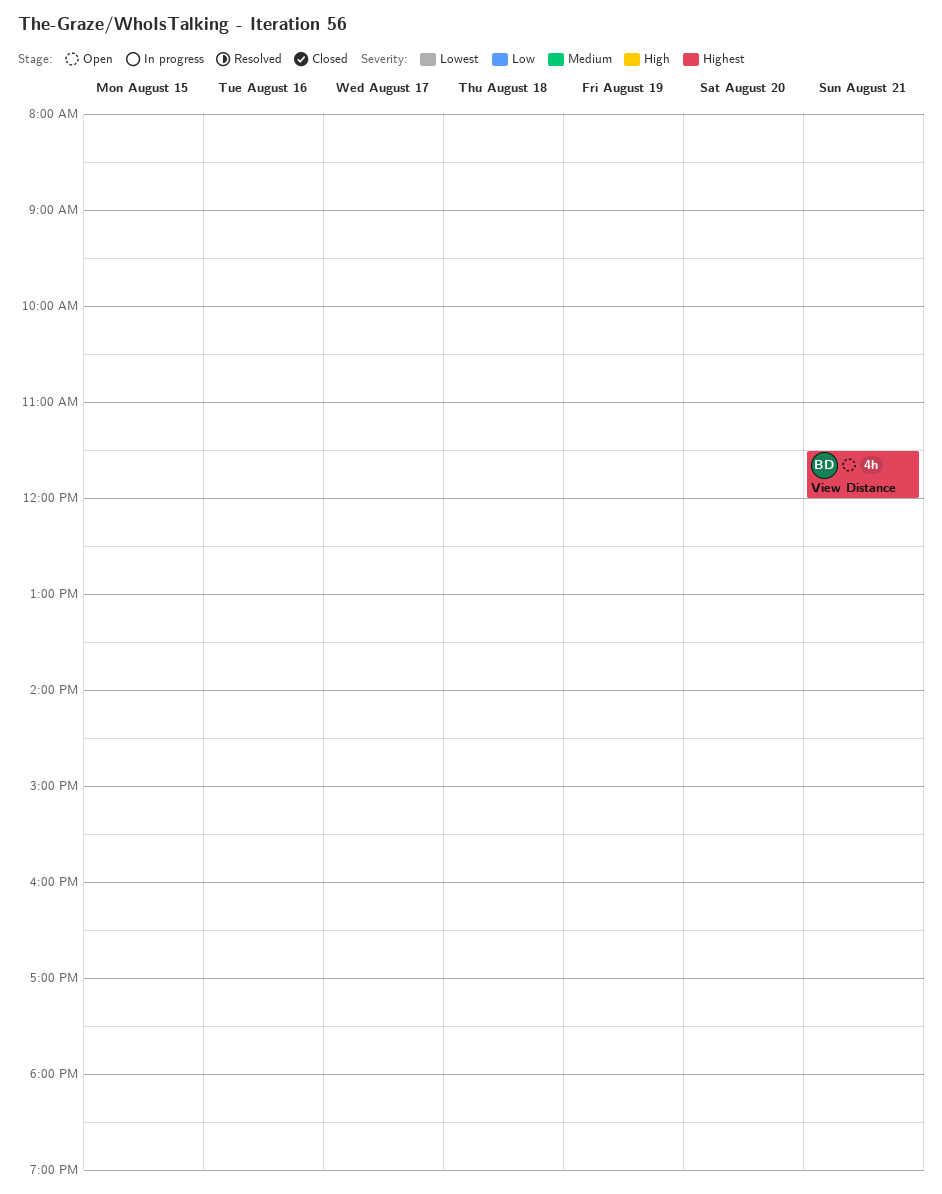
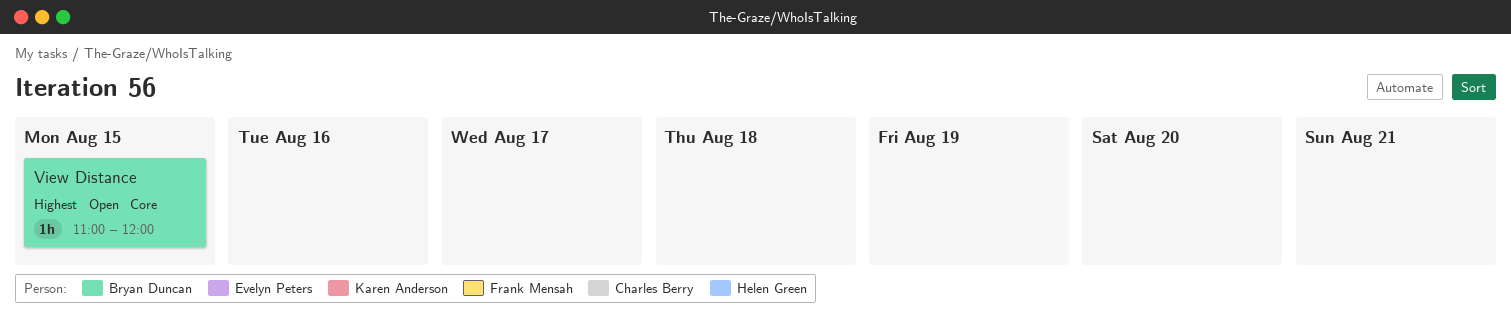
View Distance, estimate: 4h -> 1h
View Distance, day: Aug 21 -> Aug 15
View Distance, begins: 11:30 -> 11:00

